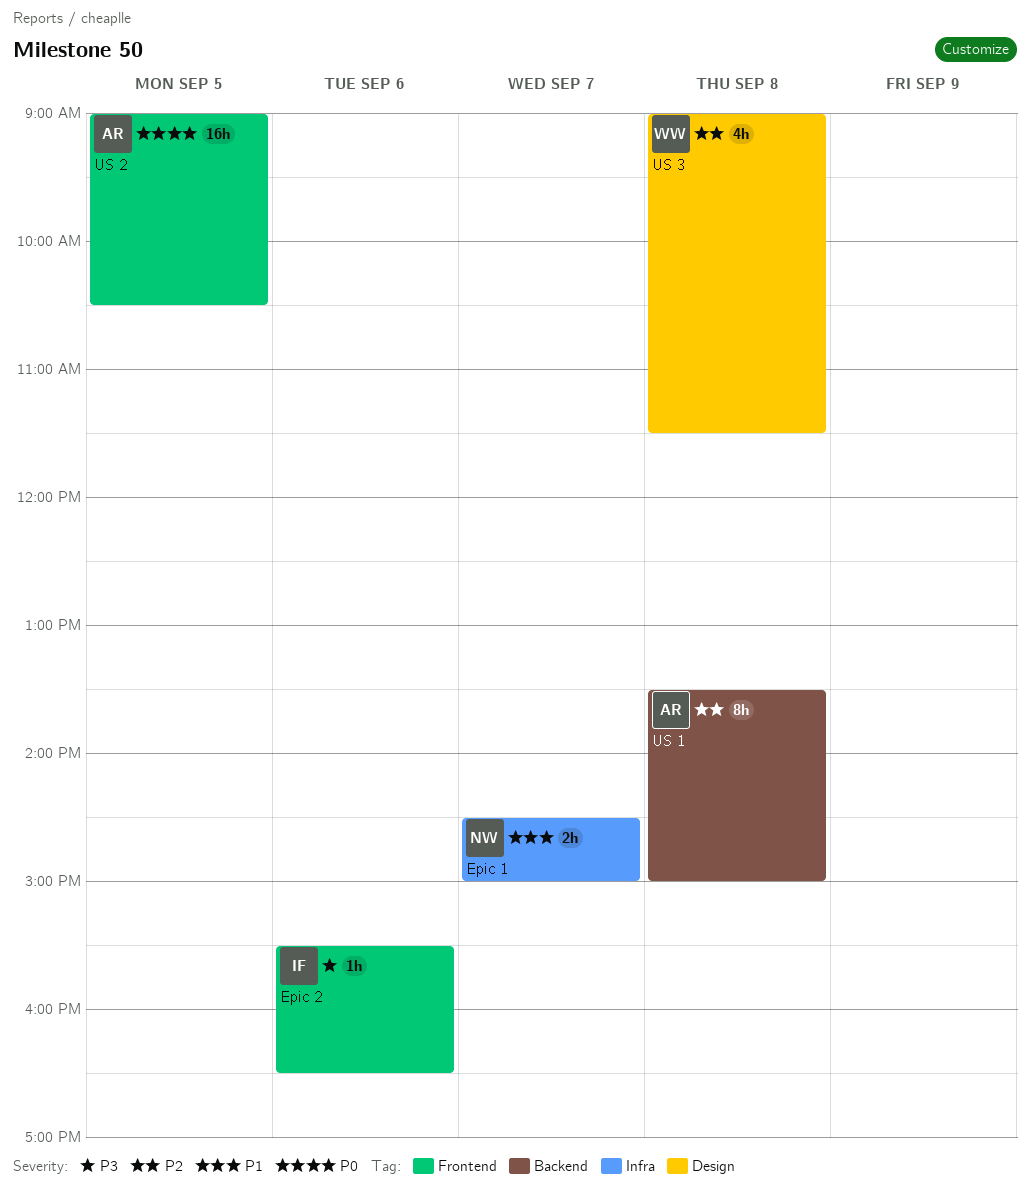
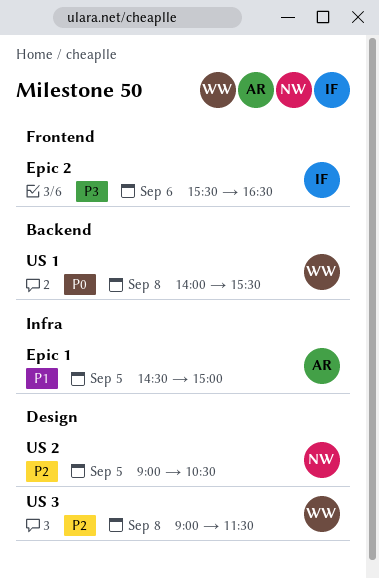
Epic 1, owner: NW -> AR
Epic 1, day: Sep 7 -> Sep 5
US 1, owner: AR -> WW
US 1, priority: P2 -> P0
US 1, begins: 13:30 -> 14:00
US 1, ends: 15:00 -> 15:30
US 2, owner: AR -> NW
US 2, priority: P0 -> P2
US 2, label: Frontend -> Design

